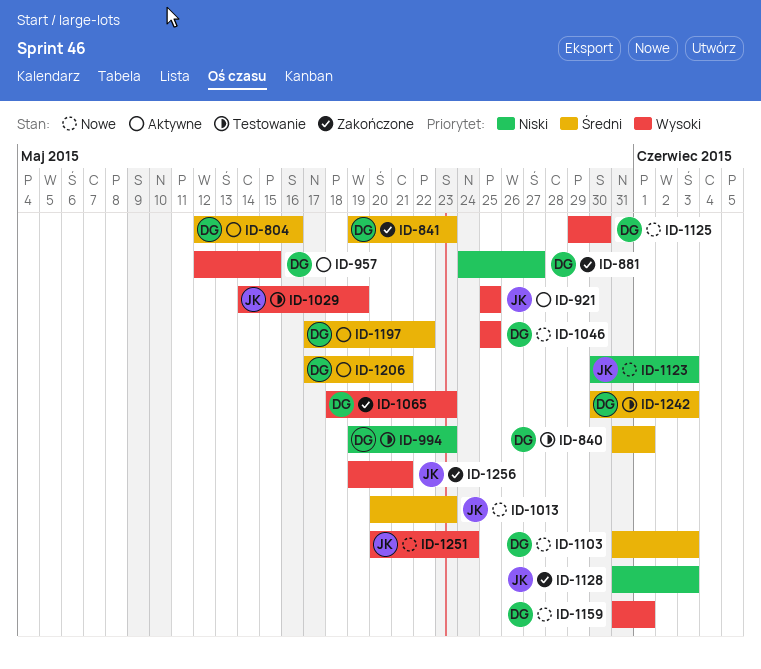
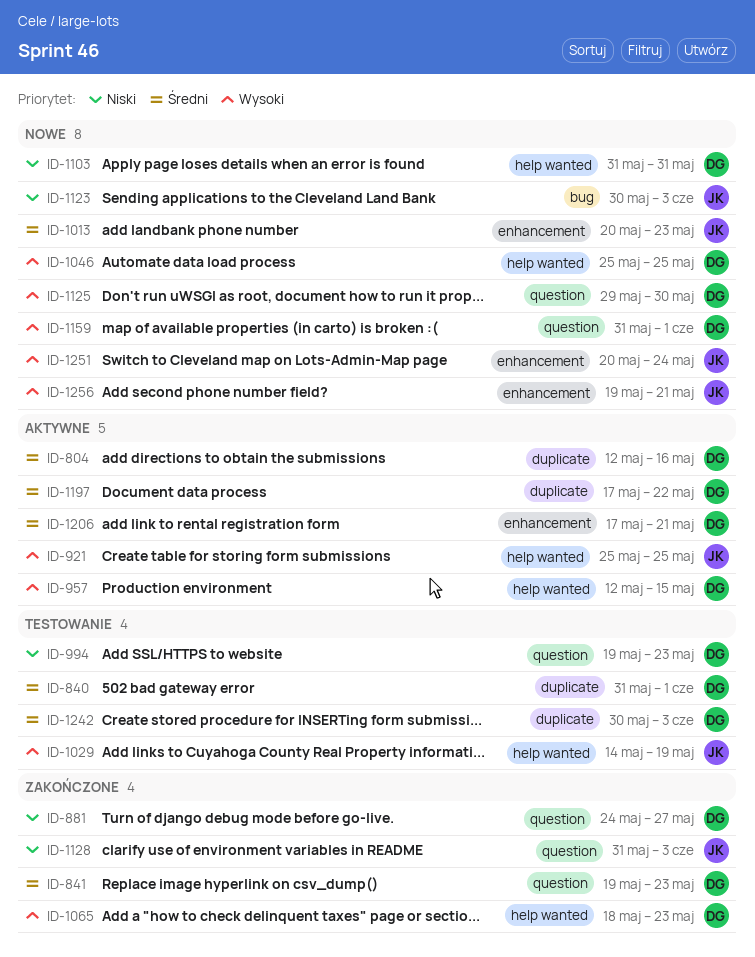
ID-1103, priority: Średni -> Niski
ID-1103, due: Jun 3 -> May 31
ID-1256, status: Zakończone -> Nowe

